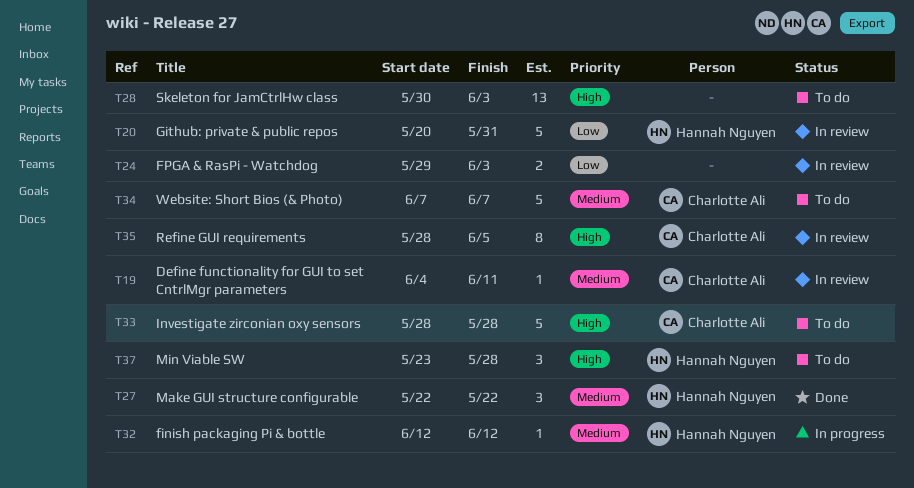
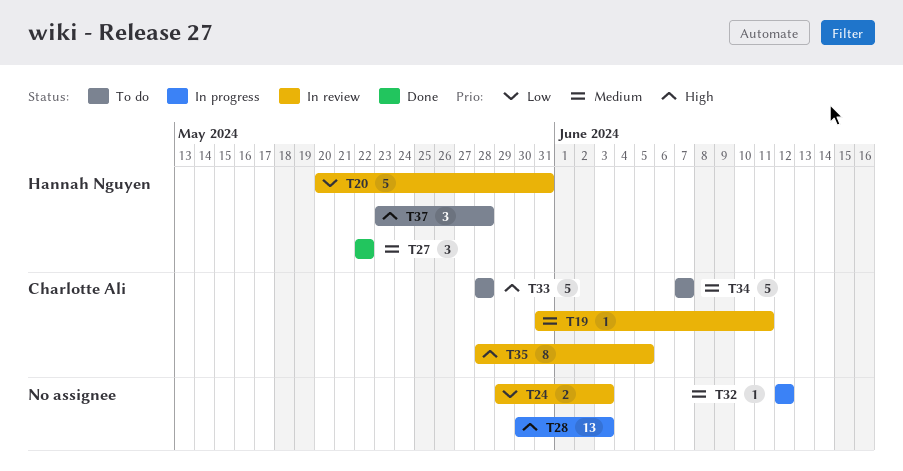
T19, start: Jun 4 -> May 31
T28, status: To do -> In progress
T32, owner: Hannah Nguyen -> none

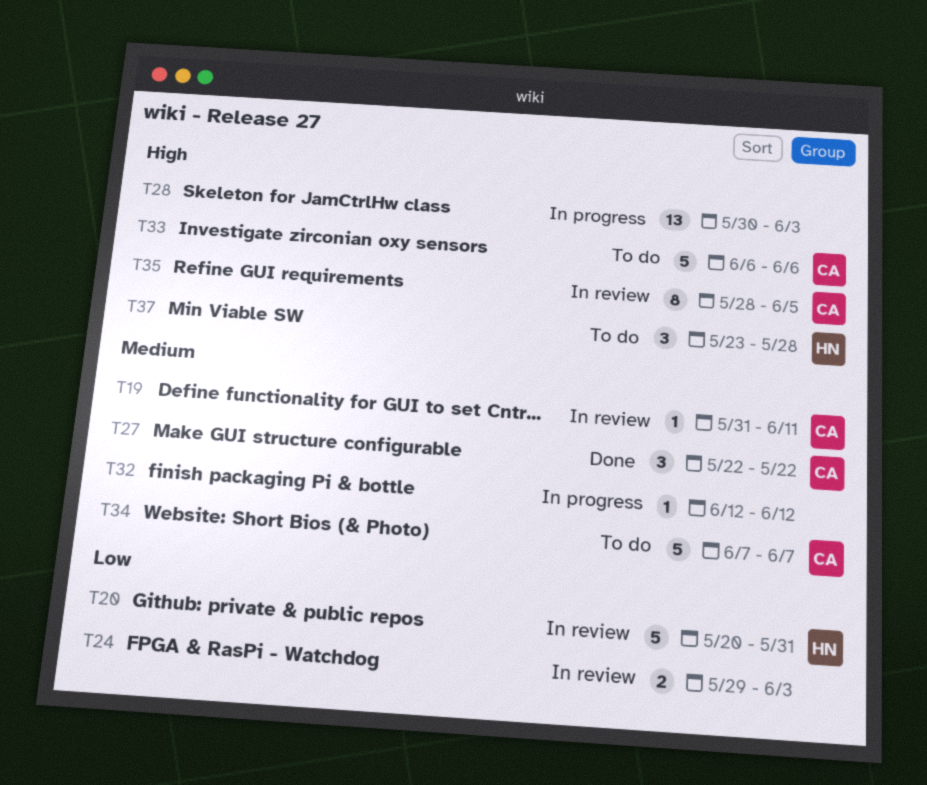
T27, owner: Hannah Nguyen -> Charlotte Ali
T33, start: May 28 -> Jun 6
T33, due: May 28 -> Jun 6

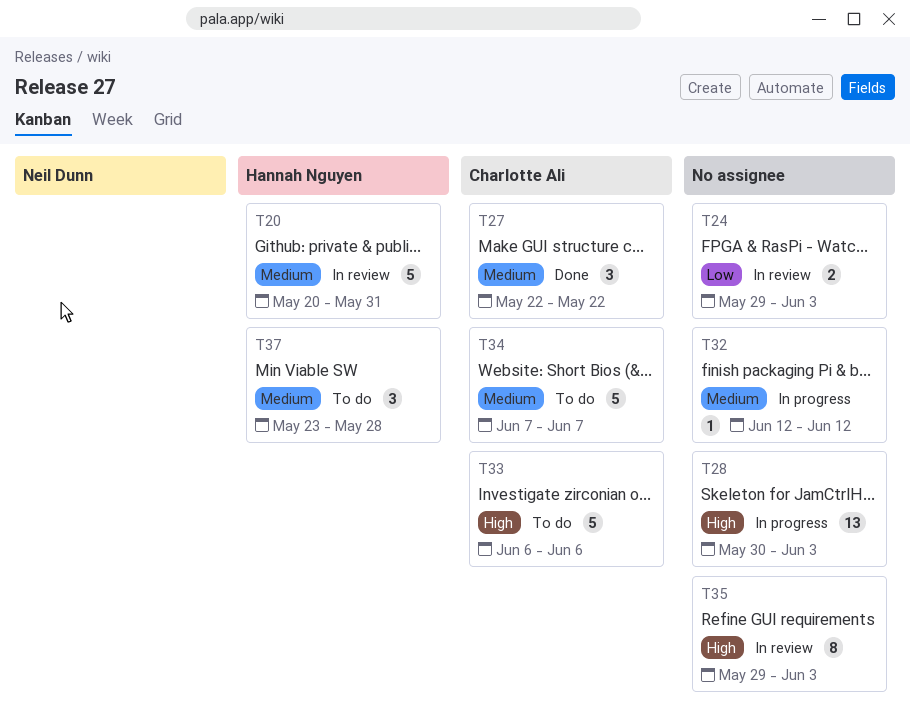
T19: present -> none
T20, priority: Low -> Medium
T35, owner: Charlotte Ali -> none
T35, start: May 28 -> May 29
T35, due: Jun 5 -> Jun 3
T37, priority: High -> Medium

